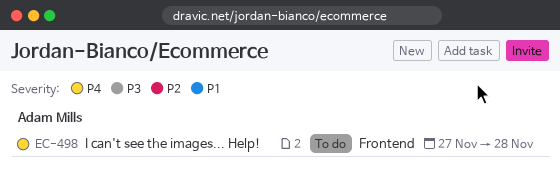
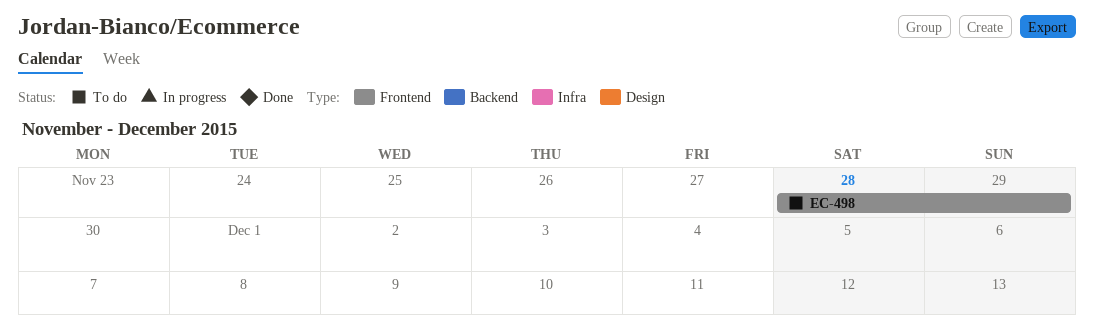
EC-498, start: Nov 27 -> Nov 28
EC-498, due: Nov 28 -> Nov 29

